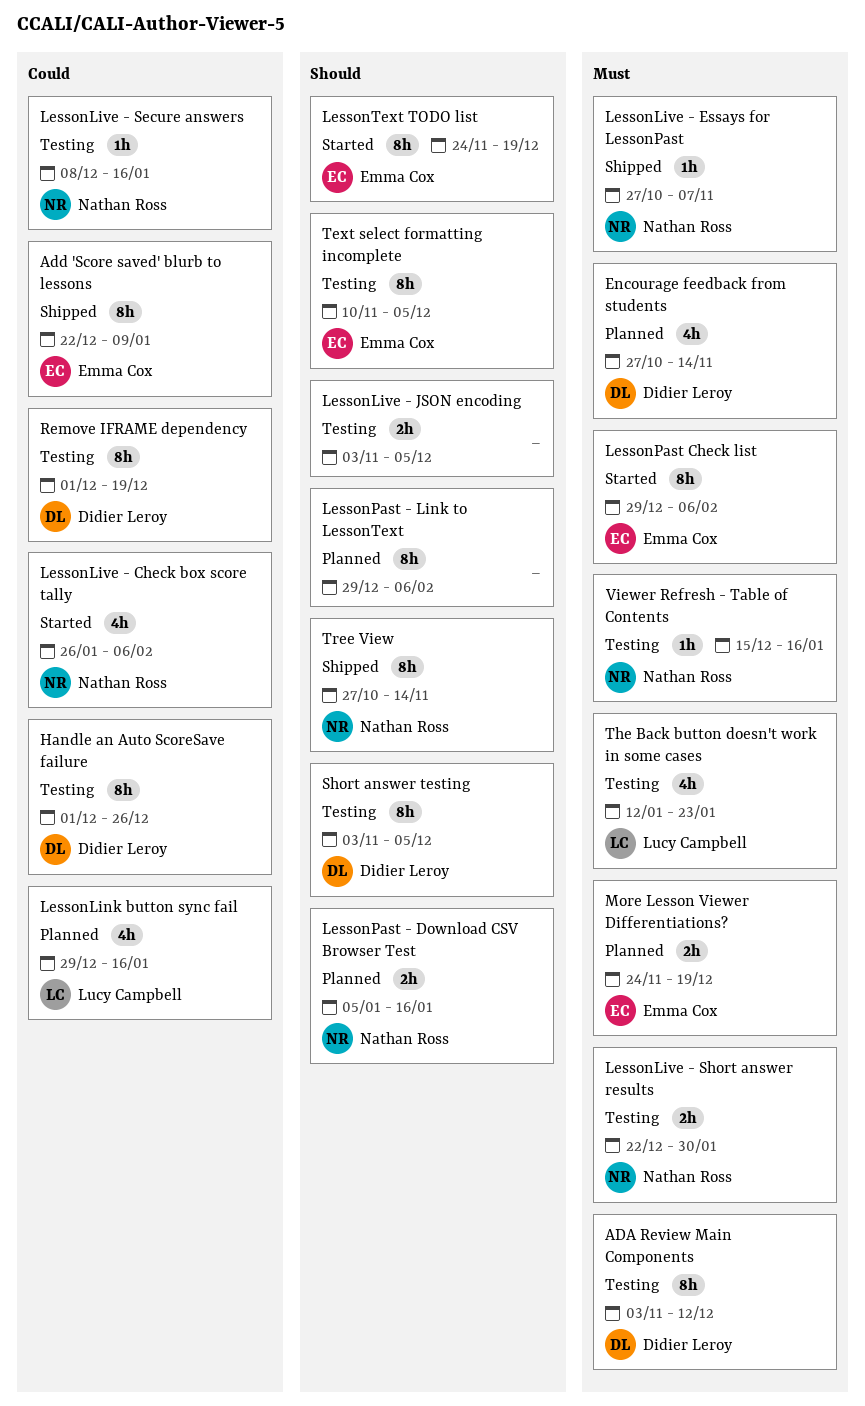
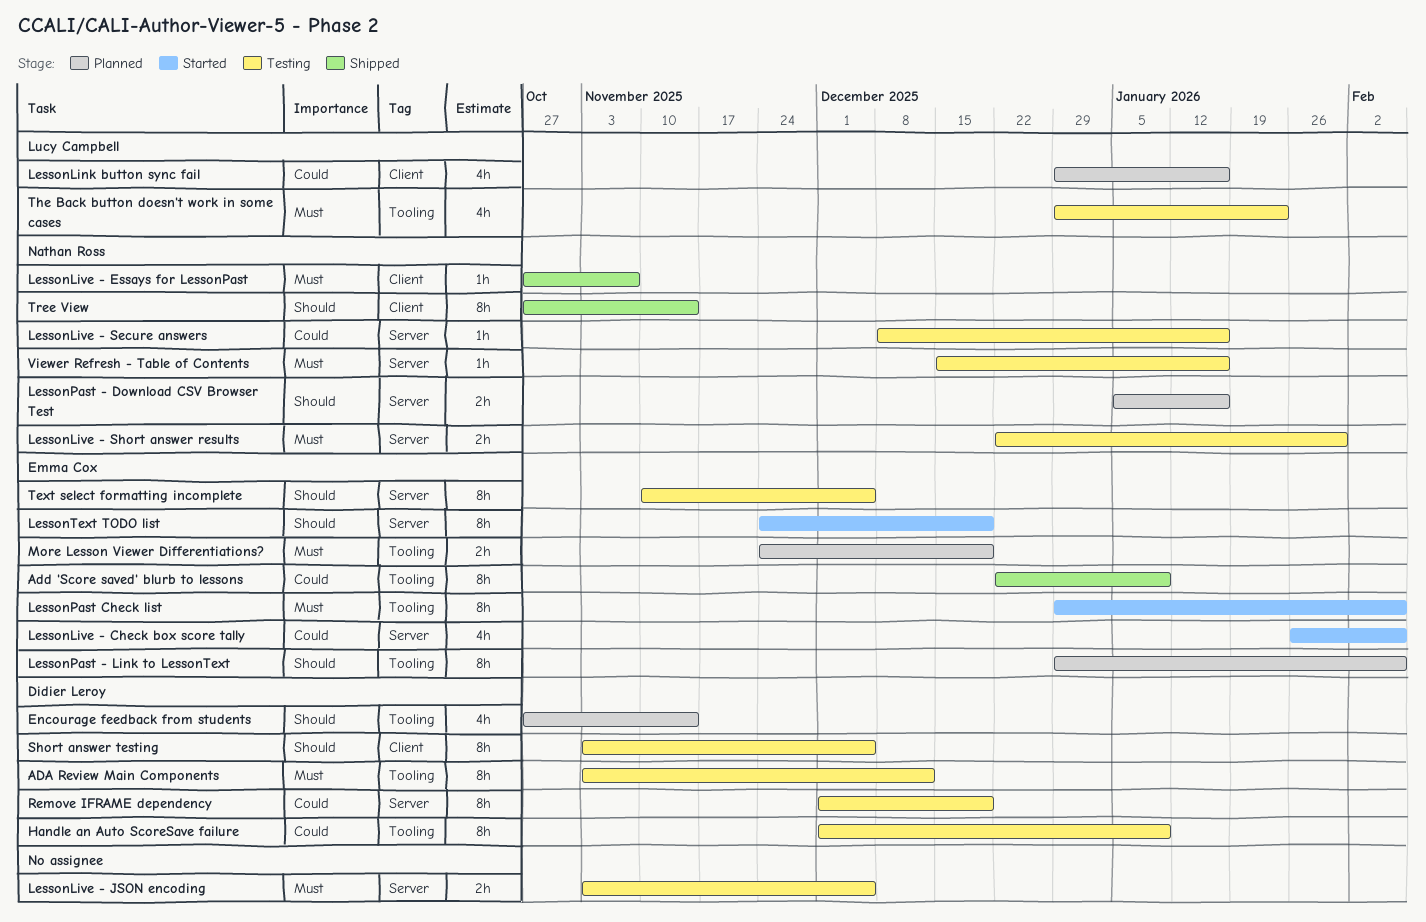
Encourage feedback from students, priority: Must -> Should
Handle an Auto ScoreSave failure, due: Dec 26 -> Jan 9
LessonLive - Check box score tally, owner: Nathan Ross -> Emma Cox
LessonLive - JSON encoding, priority: Should -> Must
LessonPast - Link to LessonText, owner: none -> Emma Cox
The Back button doesn't work in some cases, start: Jan 12 -> Dec 29

